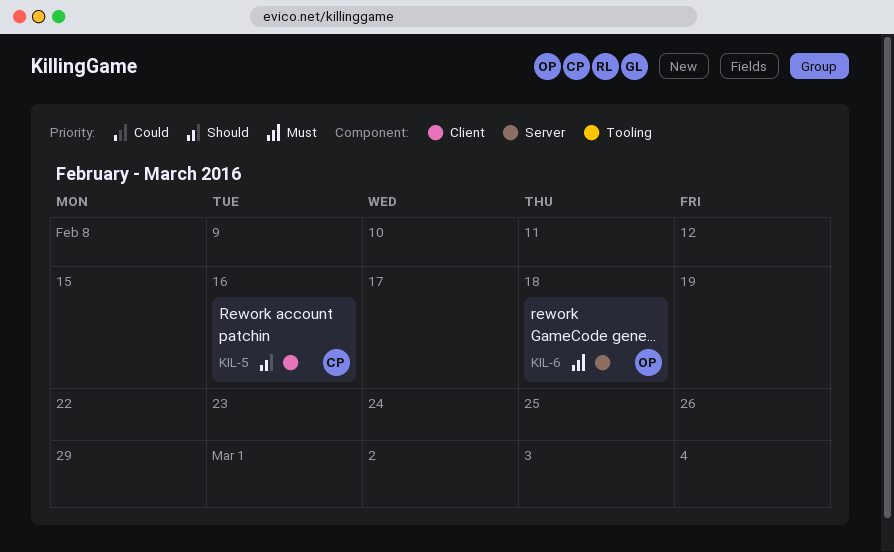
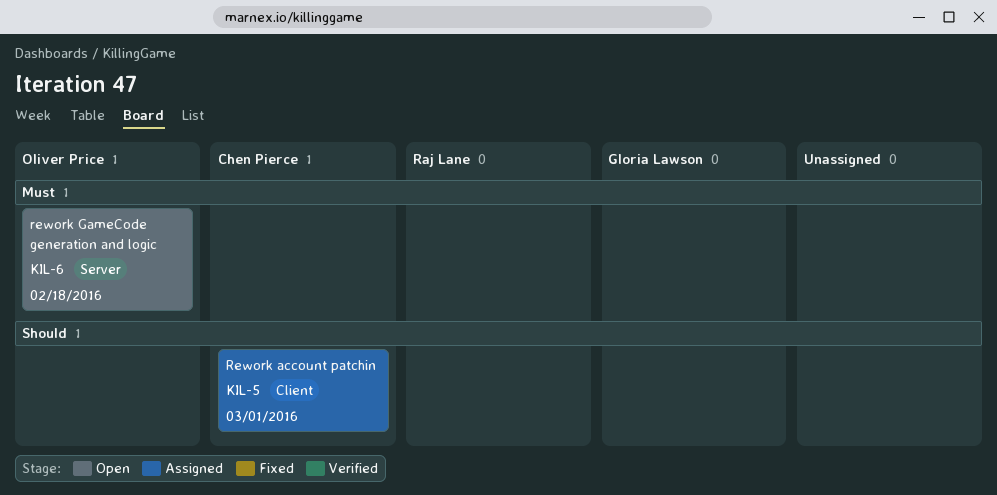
KIL-5, due: Feb 16 -> Mar 1

